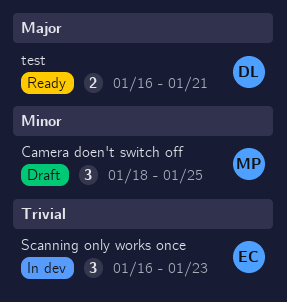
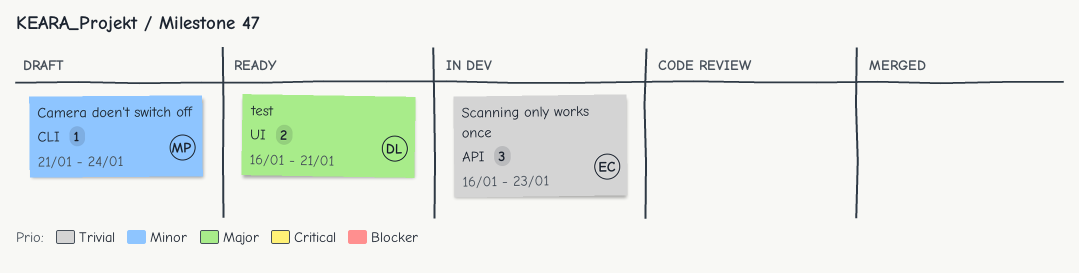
Camera doen't switch off, estimate: 3 -> 1
Camera doen't switch off, start: Jan 18 -> Jan 21
Camera doen't switch off, due: Jan 25 -> Jan 24

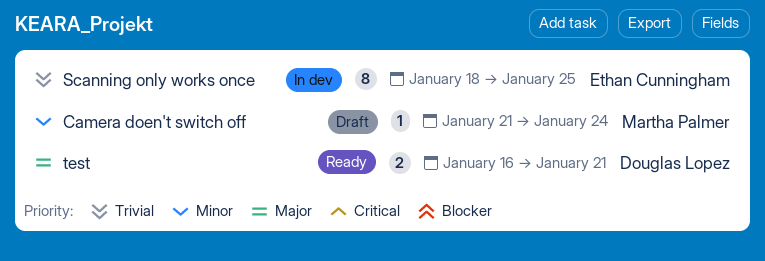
Scanning only works once, estimate: 3 -> 8
Scanning only works once, start: Jan 16 -> Jan 18
Scanning only works once, due: Jan 23 -> Jan 25

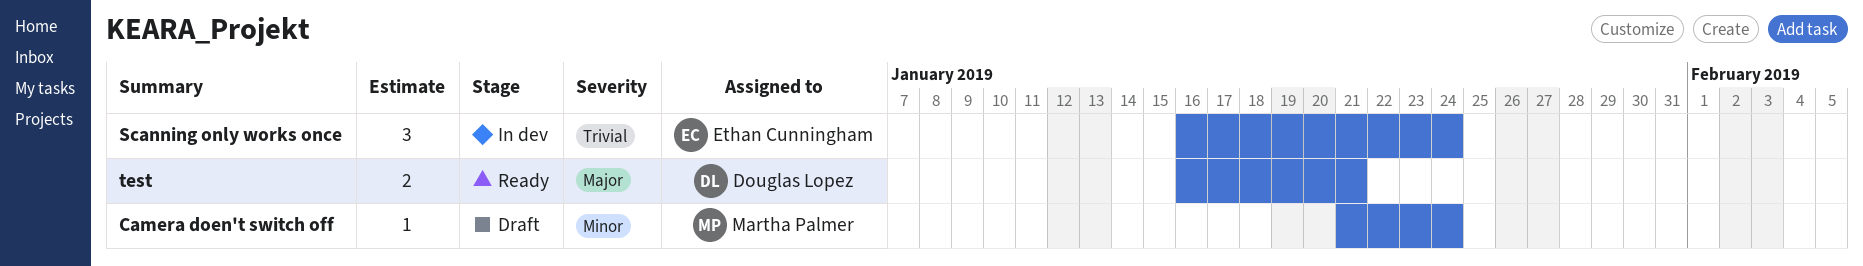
Scanning only works once, estimate: 8 -> 3
Scanning only works once, start: Jan 18 -> Jan 16
Scanning only works once, due: Jan 25 -> Jan 24

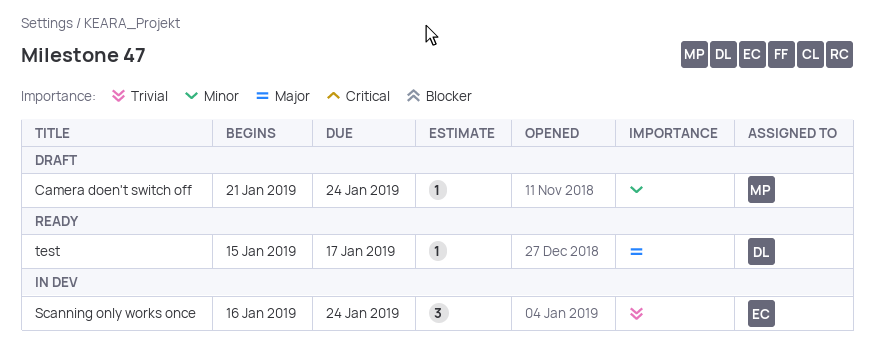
test, estimate: 2 -> 1
test, start: Jan 16 -> Jan 15
test, due: Jan 21 -> Jan 17

